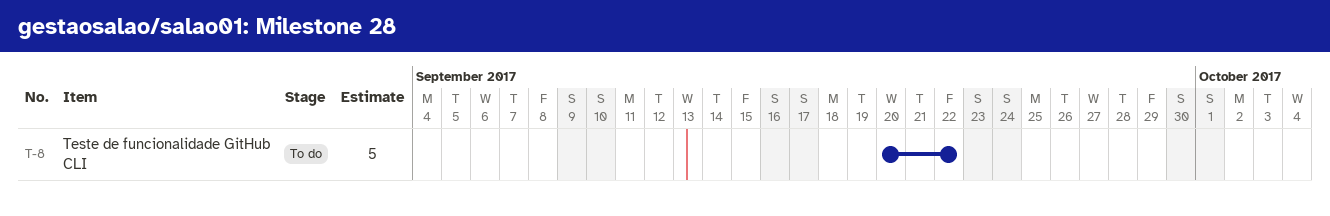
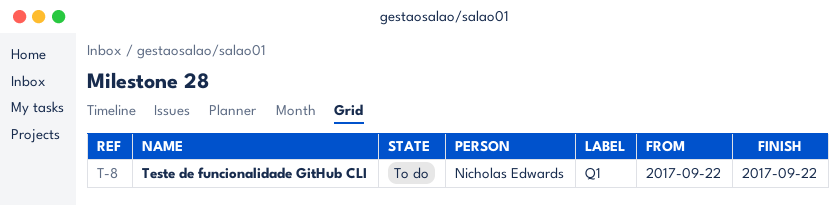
T-8, start: Sep 20 -> Sep 22

